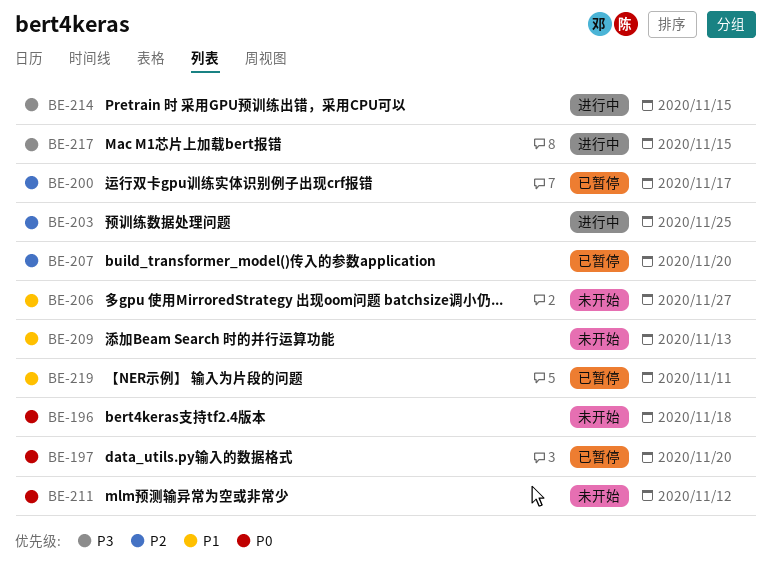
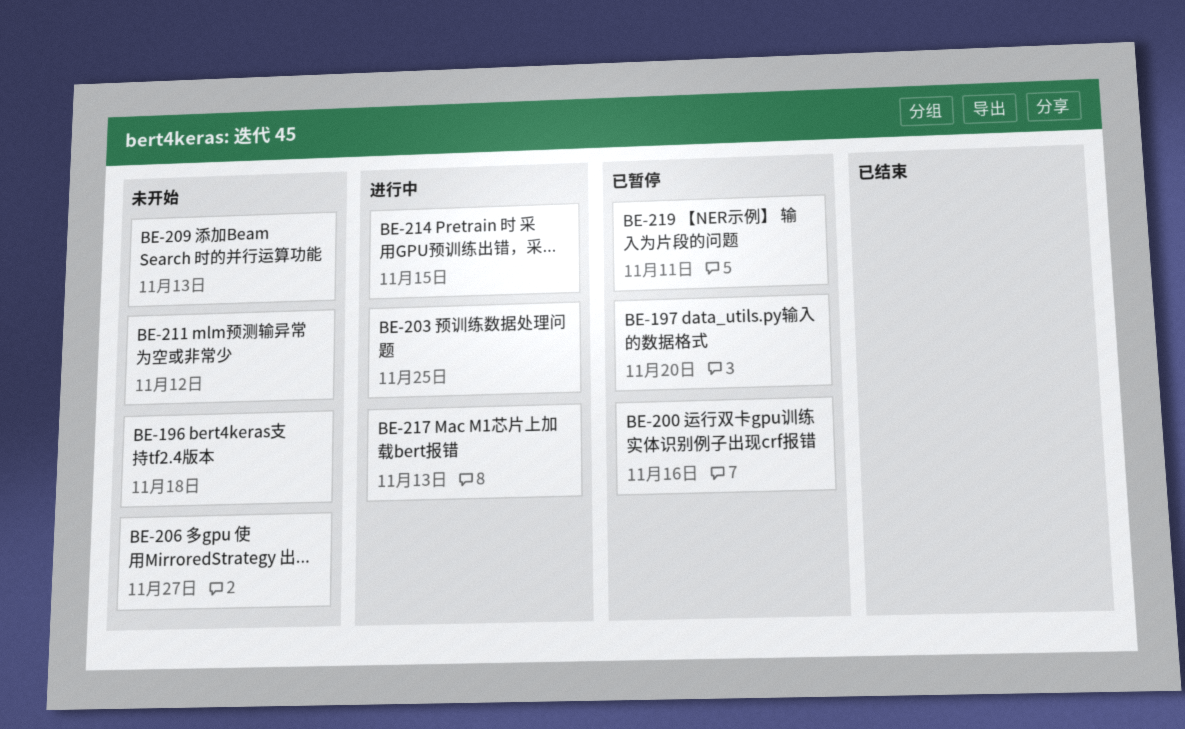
BE-200, due: Nov 17 -> Nov 16
BE-207: present -> none
BE-217, due: Nov 15 -> Nov 13

